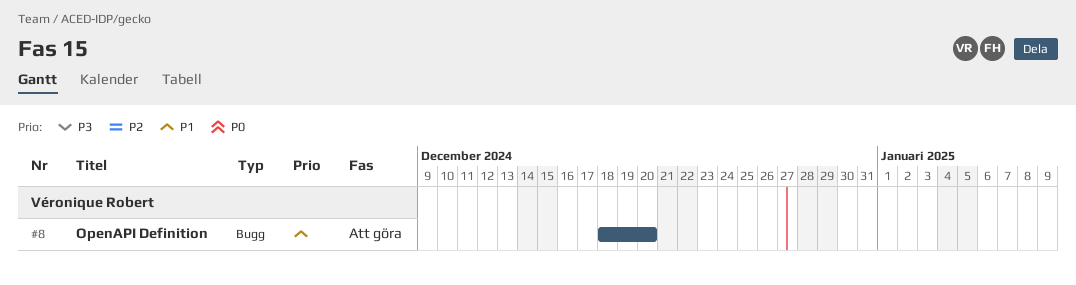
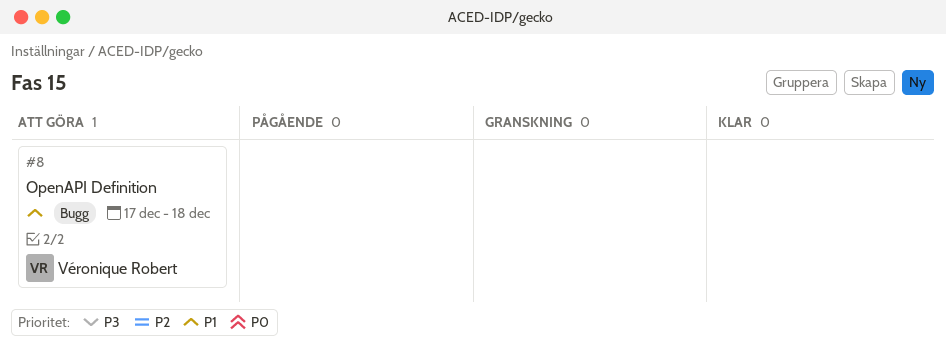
#8, start: Dec 18 -> Dec 17
#8, due: Dec 20 -> Dec 18

